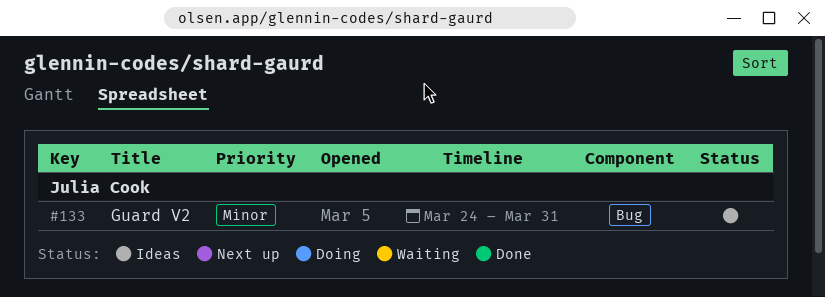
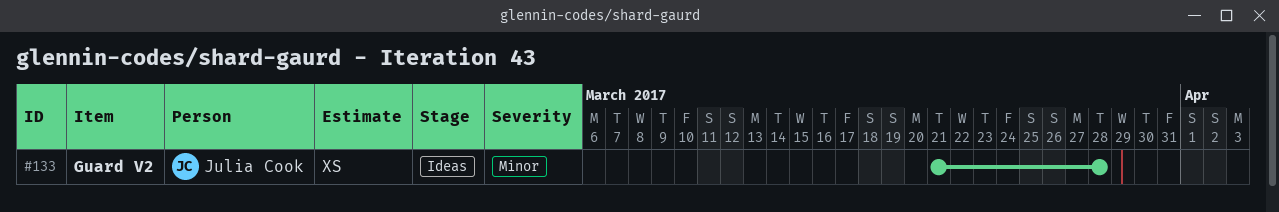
#133, start: Mar 24 -> Mar 21
#133, due: Mar 31 -> Mar 28

